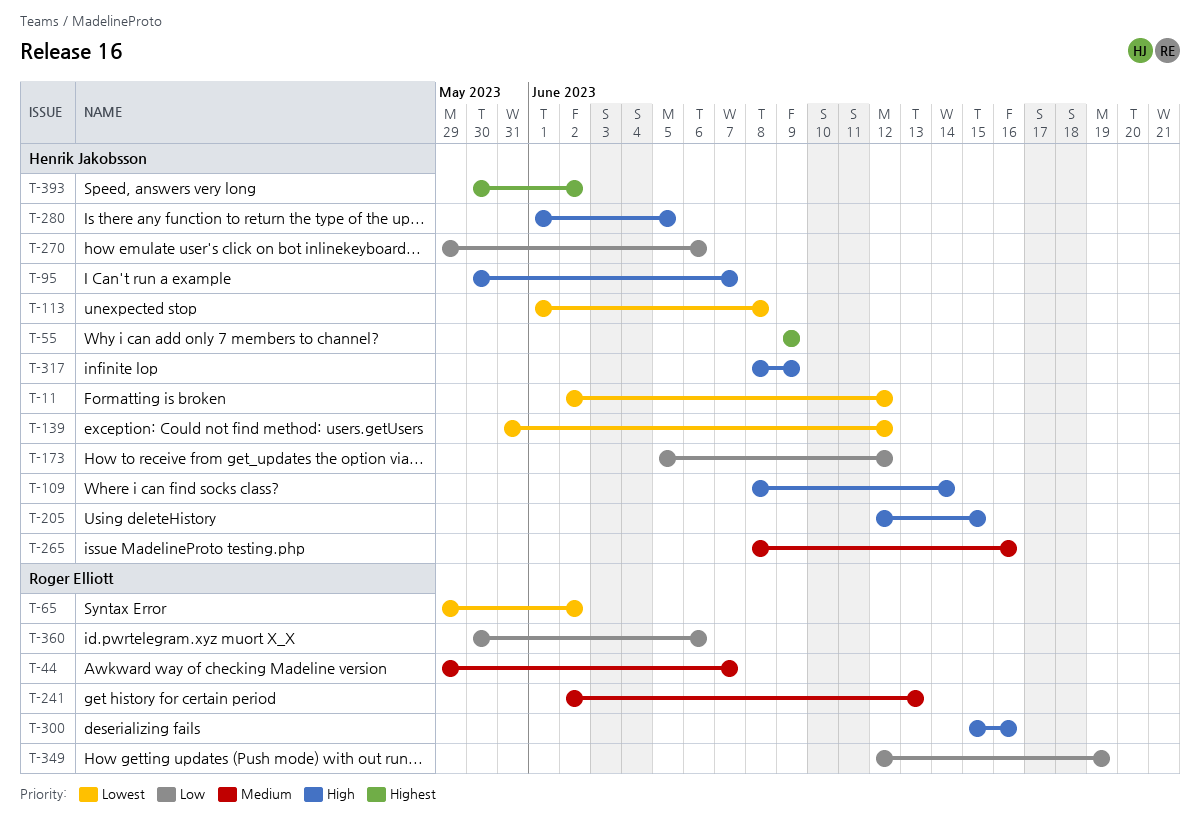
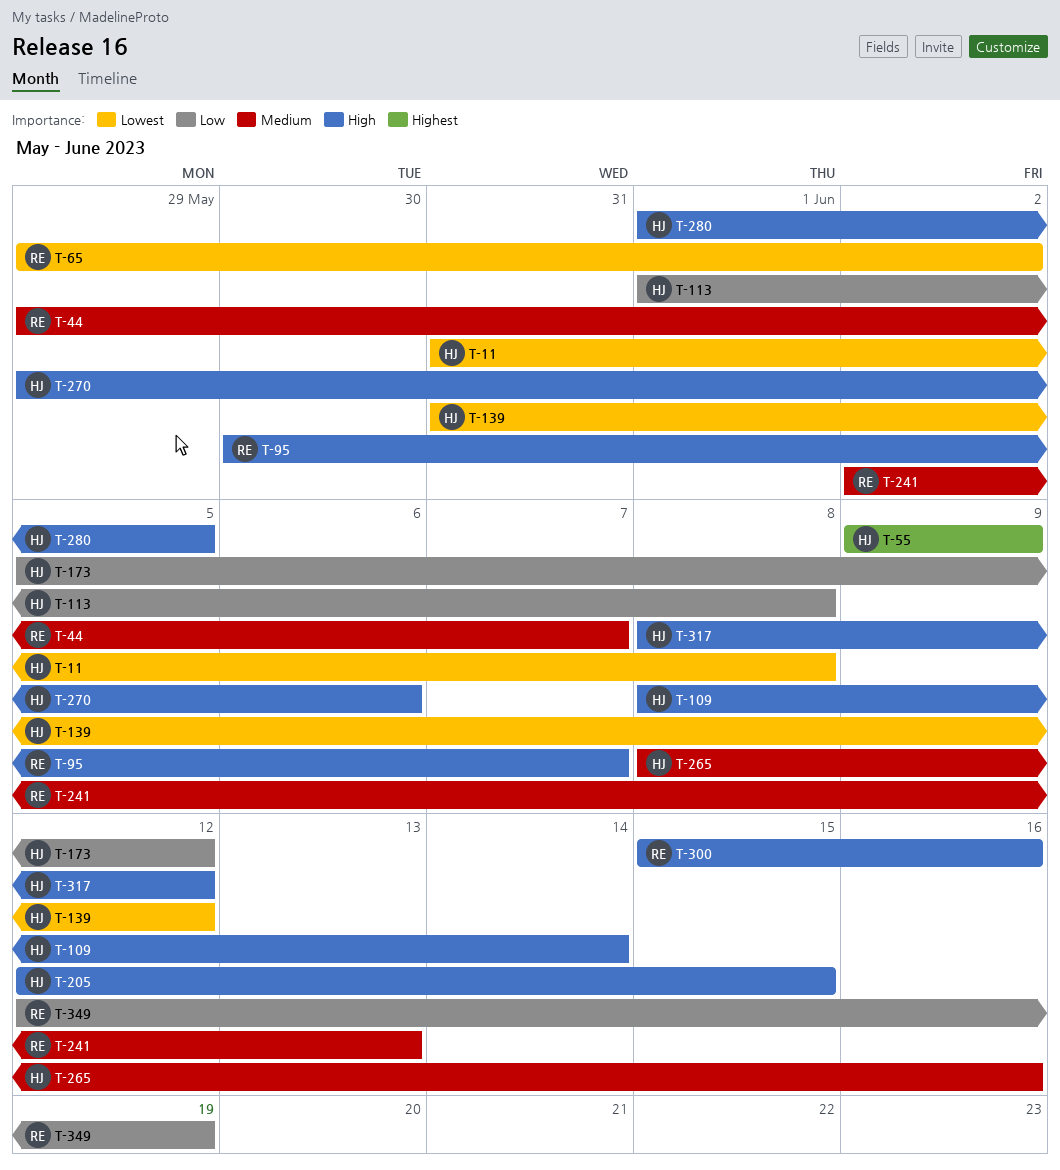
T-11, start: Jun 2 -> May 31
T-11, due: Jun 12 -> Jun 8
T-95, owner: Henrik Jakobsson -> Roger Elliott
T-113, priority: Lowest -> Low
T-270, priority: Low -> High
T-317, due: Jun 9 -> Jun 12
T-360: present -> none
T-393: present -> none

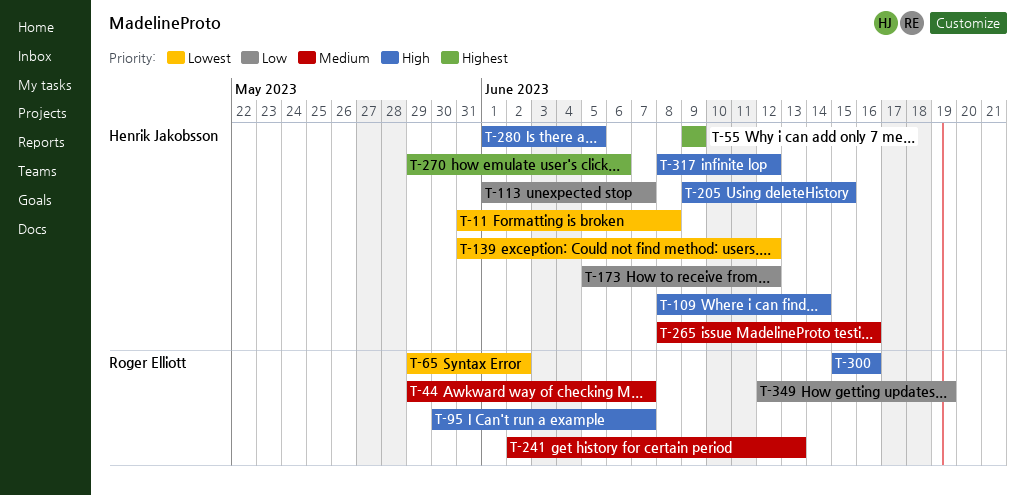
T-113, due: Jun 8 -> Jun 7
T-205, start: Jun 12 -> Jun 9
T-270, priority: High -> Highest

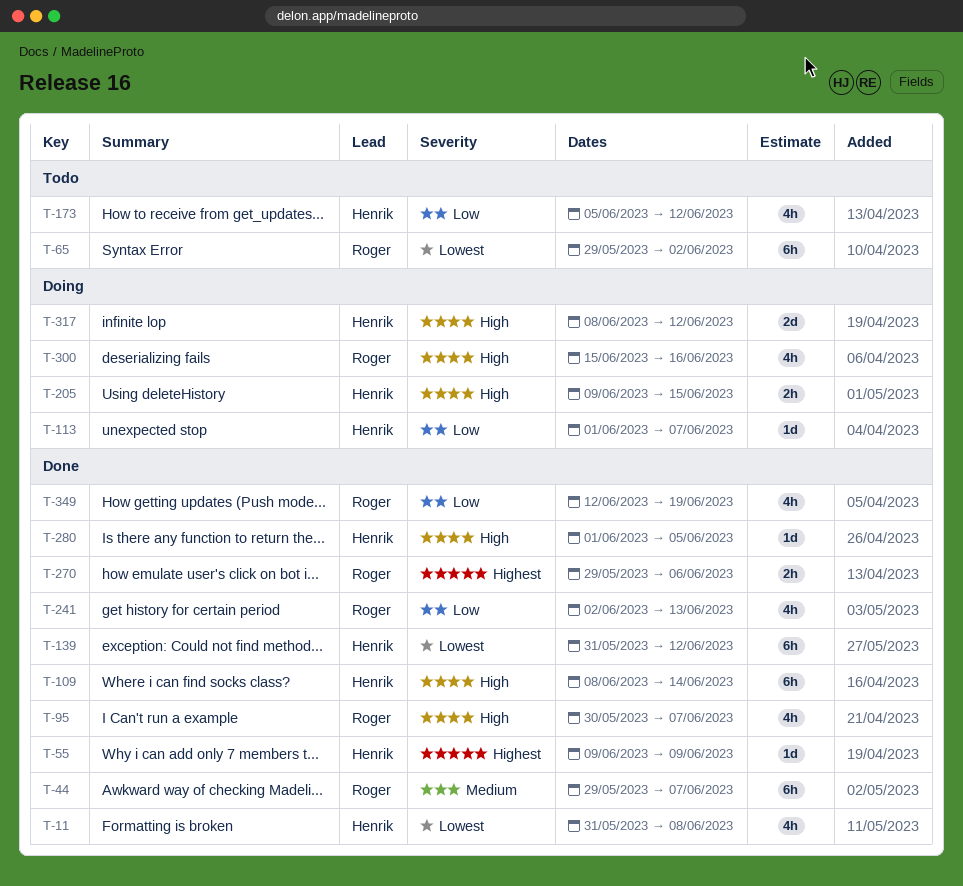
T-241, priority: Medium -> Low
T-265: present -> none
T-270, owner: Henrik Jakobsson -> Roger Elliott

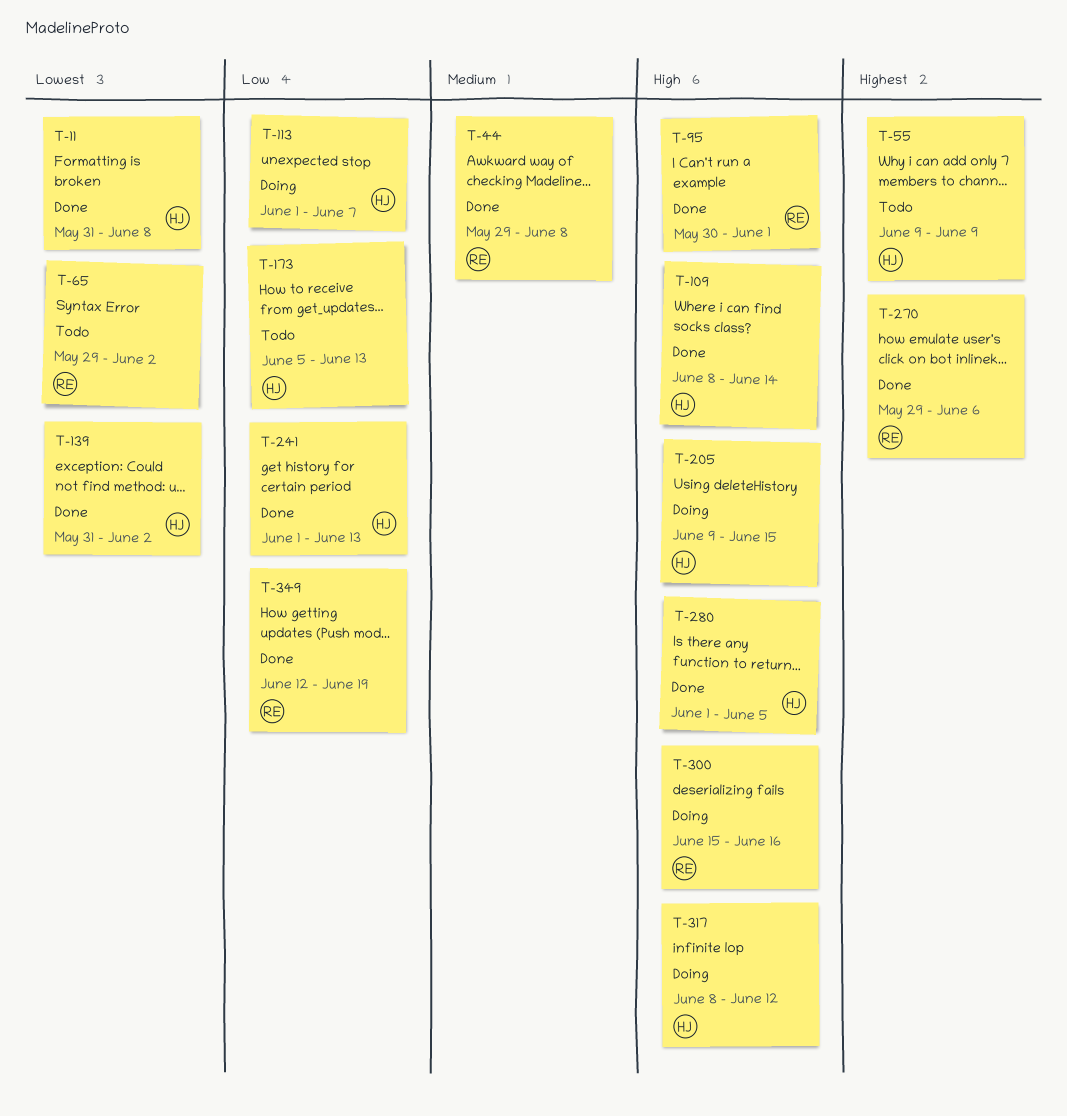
T-44, due: Jun 7 -> Jun 8
T-55, status: Done -> Todo
T-95, due: Jun 7 -> Jun 1
T-139, due: Jun 12 -> Jun 2
T-173, due: Jun 12 -> Jun 13
T-241, owner: Roger -> Henrik
T-241, start: Jun 2 -> Jun 1

